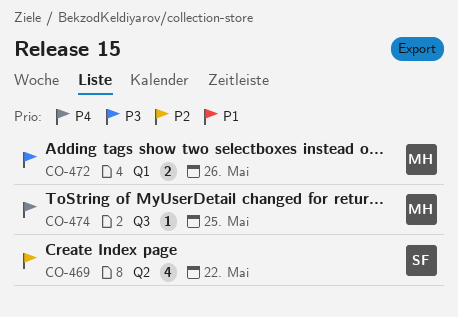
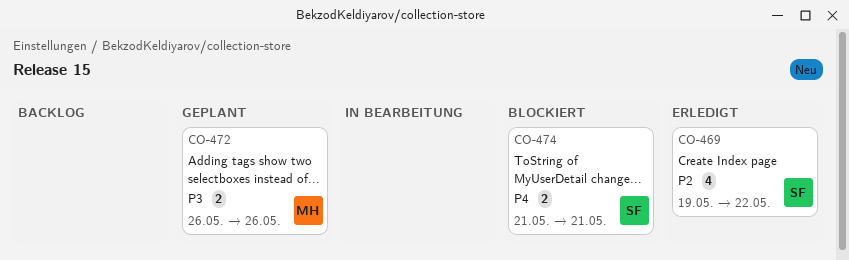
CO-474, owner: MH -> SF
CO-474, estimate: 1 -> 2
CO-474, due: May 25 -> May 21

